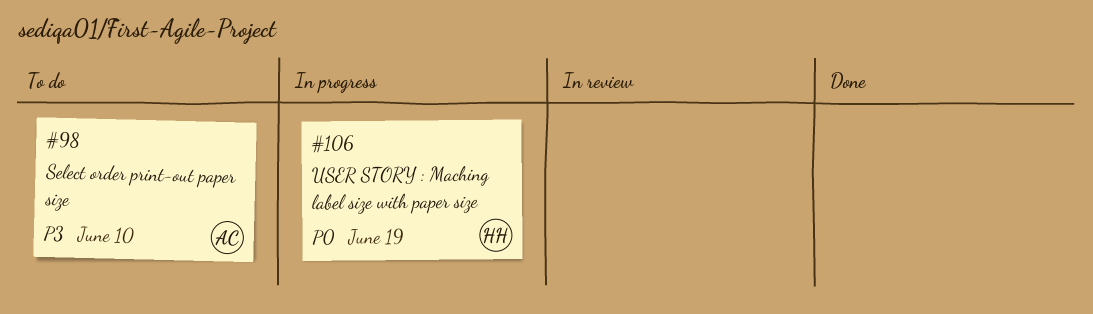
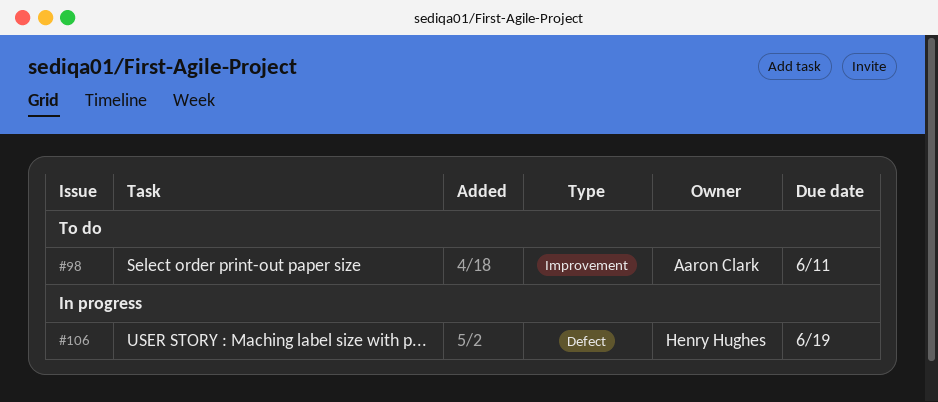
#98, due: Jun 10 -> Jun 11

